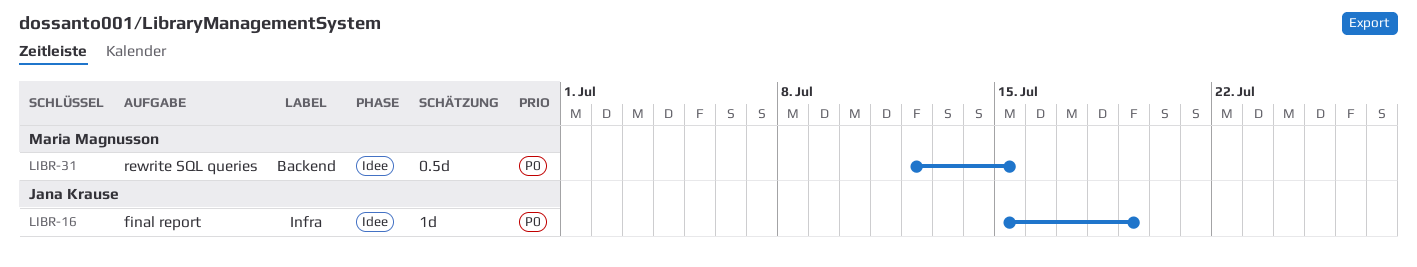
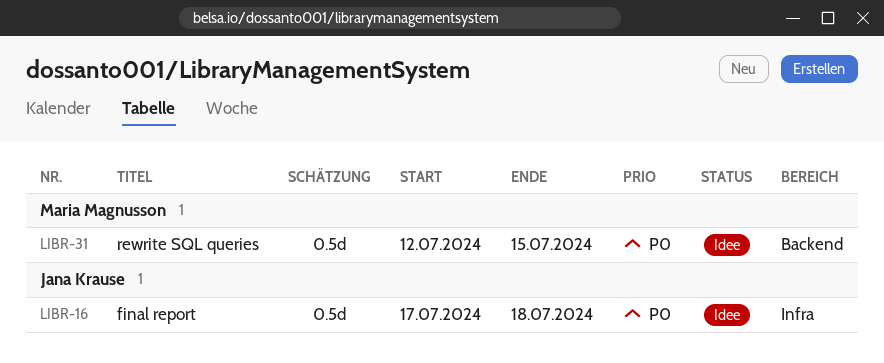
LIBR-16, estimate: 1d -> 0.5d
LIBR-16, start: Jul 15 -> Jul 17
LIBR-16, due: Jul 19 -> Jul 18

